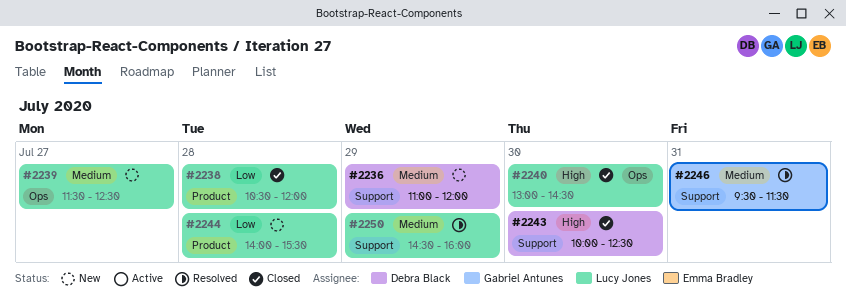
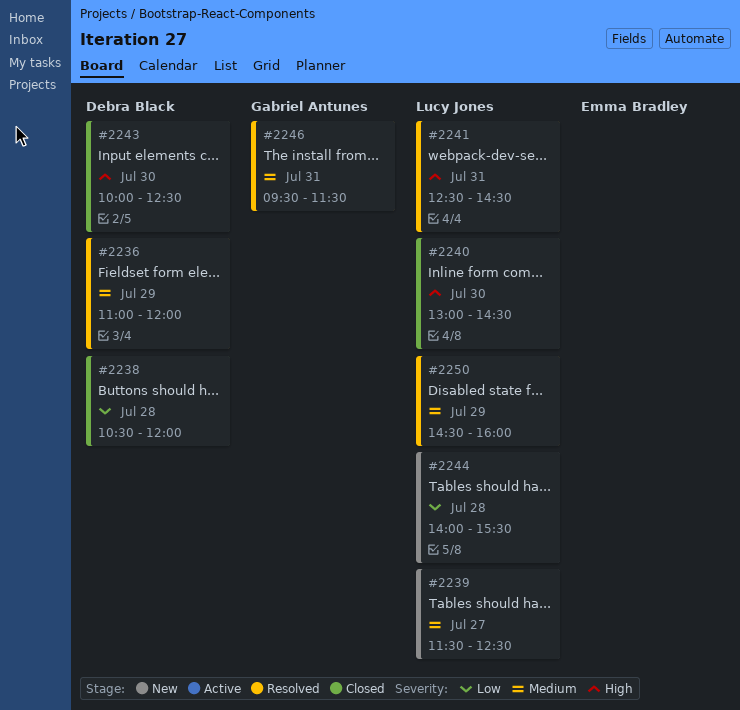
#2236, status: New -> Resolved
#2238, owner: Lucy Jones -> Debra Black
#2241: none -> present

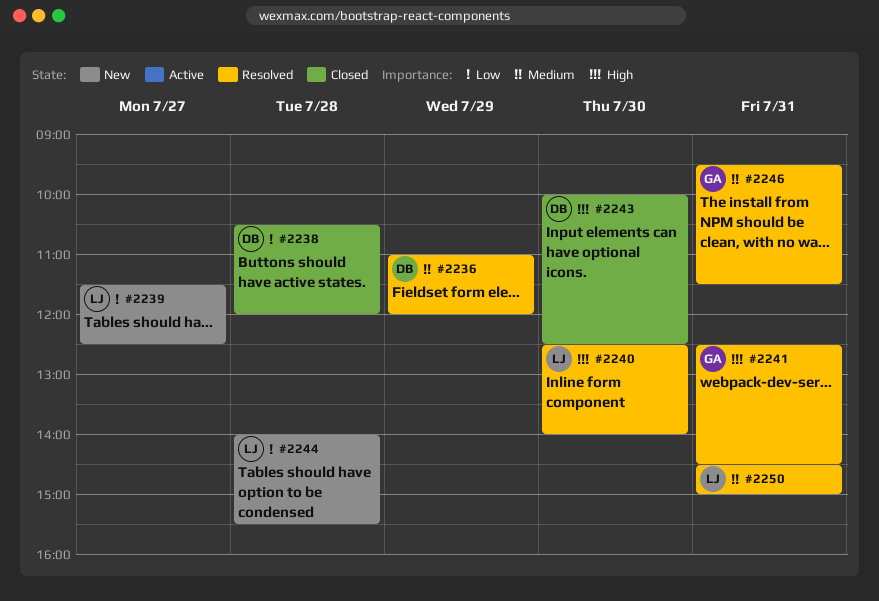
#2239, priority: Medium -> Low
#2240, status: Closed -> Resolved
#2240, begins: 13:00 -> 12:30
#2240, ends: 14:30 -> 14:00
#2241, owner: Lucy Jones -> Gabriel Antunes
#2250, day: Jul 29 -> Jul 31
#2250, ends: 16:00 -> 15:00

